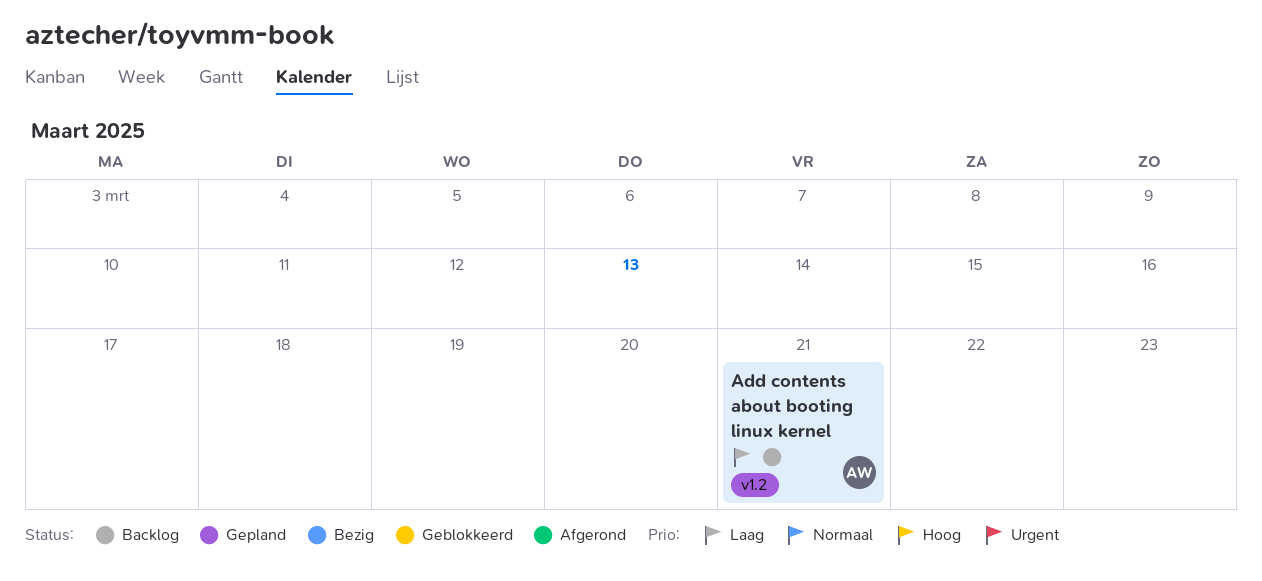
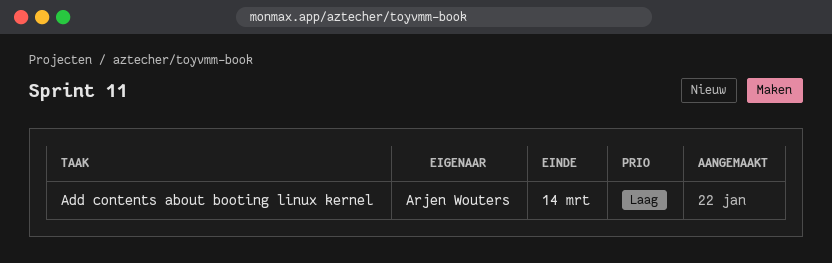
Add contents about booting linux kernel, due: Mar 21 -> Mar 14

